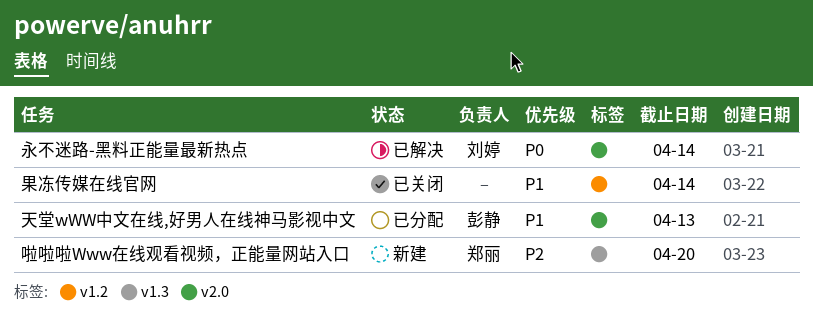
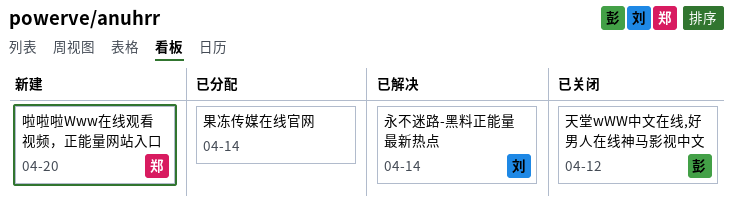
天堂wWW中文在线,好男人在线神马影视中文, status: 已分配 -> 已关闭
天堂wWW中文在线,好男人在线神马影视中文, due: Apr 13 -> Apr 12
果冻传媒在线官网, status: 已关闭 -> 已分配

